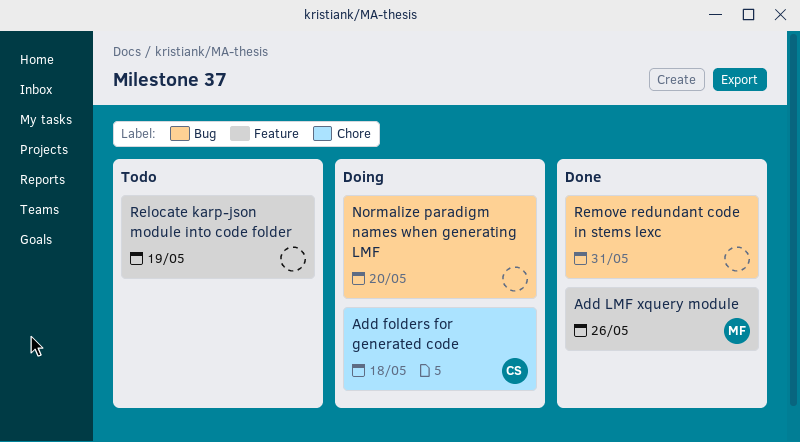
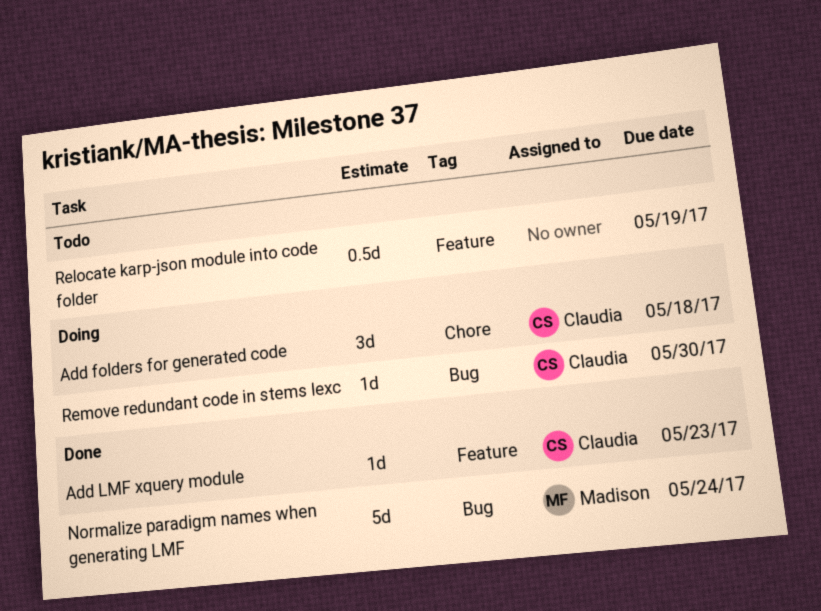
Add LMF xquery module, owner: Madison -> Claudia
Add LMF xquery module, due: May 26 -> May 23
Normalize paradigm names when generating LMF, status: Doing -> Done
Normalize paradigm names when generating LMF, owner: none -> Madison
Normalize paradigm names when generating LMF, due: May 20 -> May 24
Remove redundant code in stems lexc, status: Done -> Doing
Remove redundant code in stems lexc, owner: none -> Claudia
Remove redundant code in stems lexc, due: May 31 -> May 30

